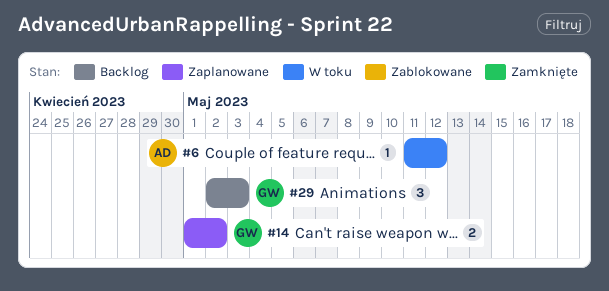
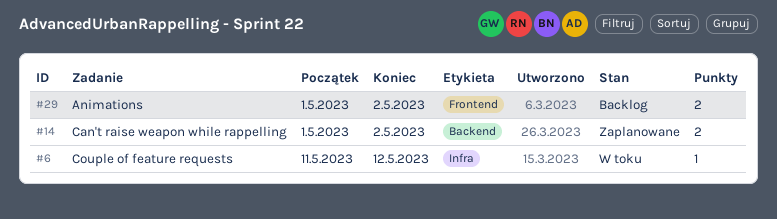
#29, estimate: 3 -> 2
#29, start: May 2 -> May 1
#29, due: May 3 -> May 2

